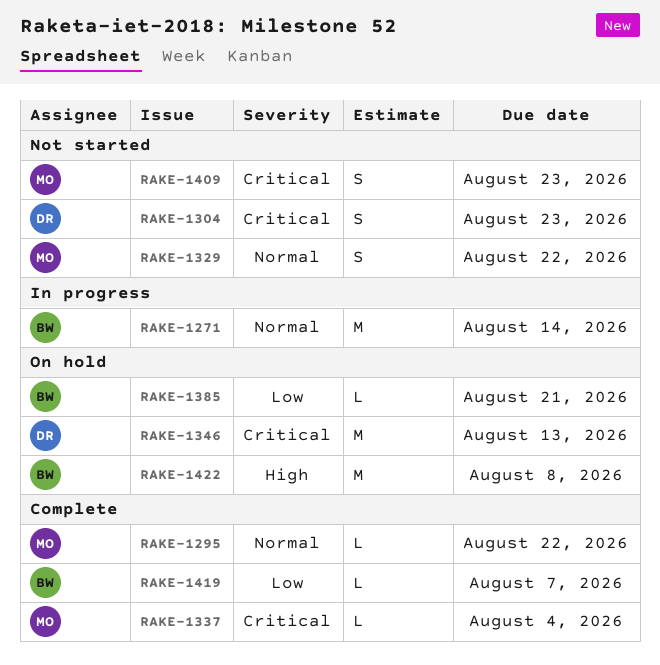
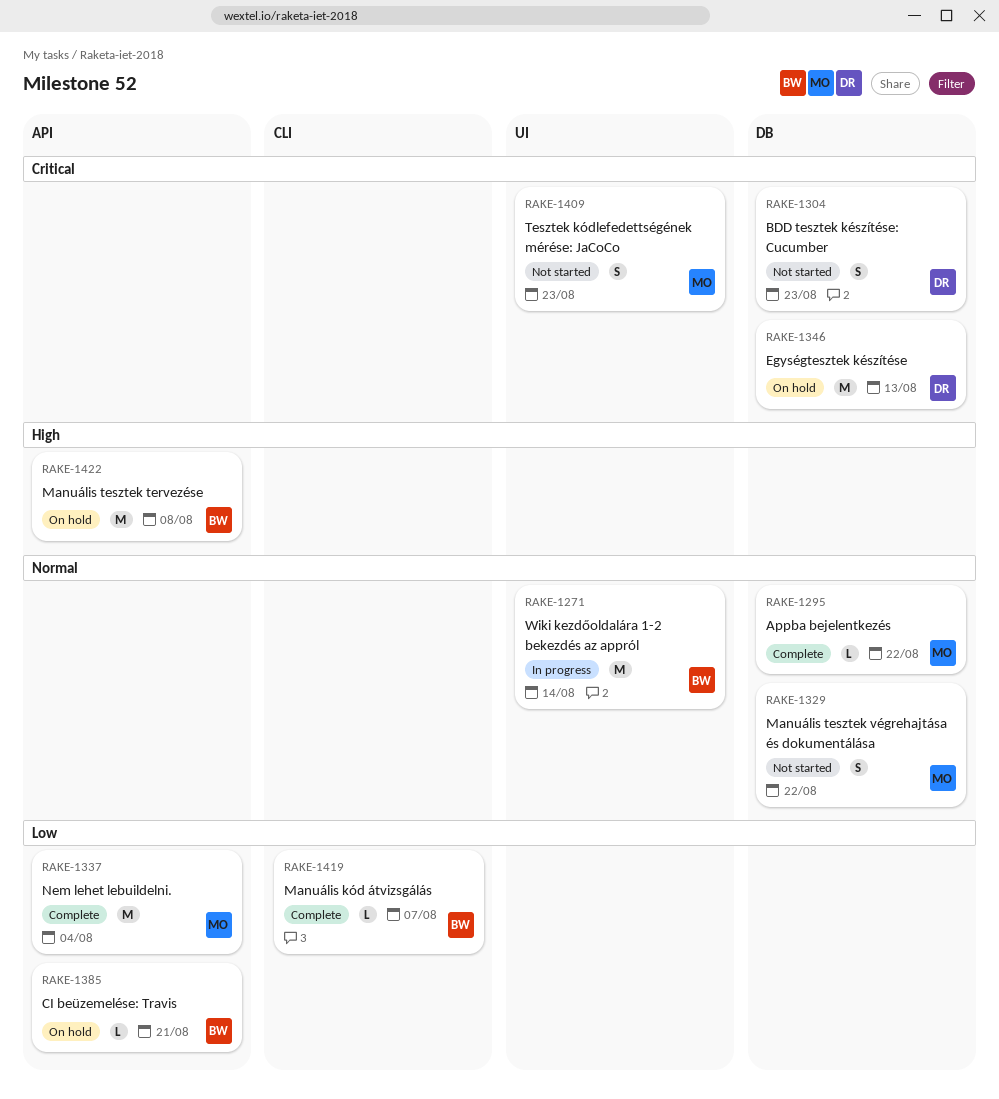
RAKE-1337, priority: Critical -> Low
RAKE-1337, estimate: L -> M

